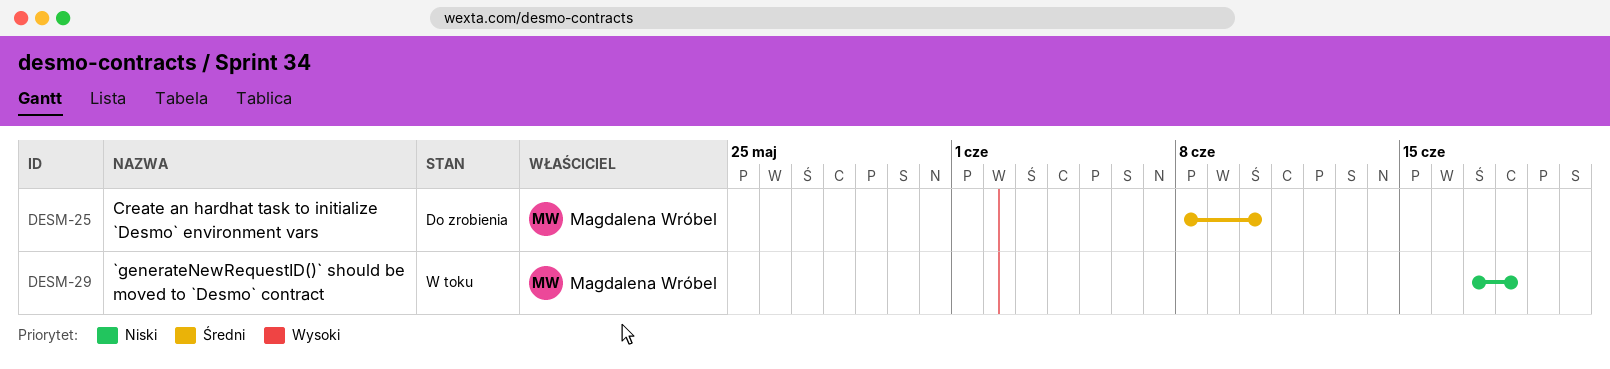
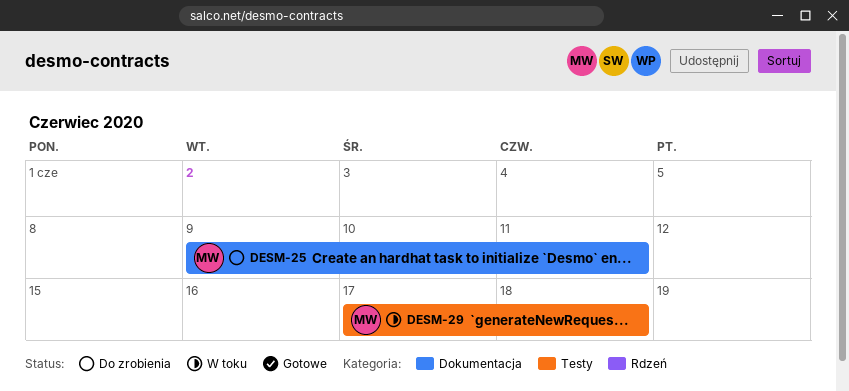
DESM-25, start: Jun 8 -> Jun 9
DESM-25, due: Jun 10 -> Jun 11

